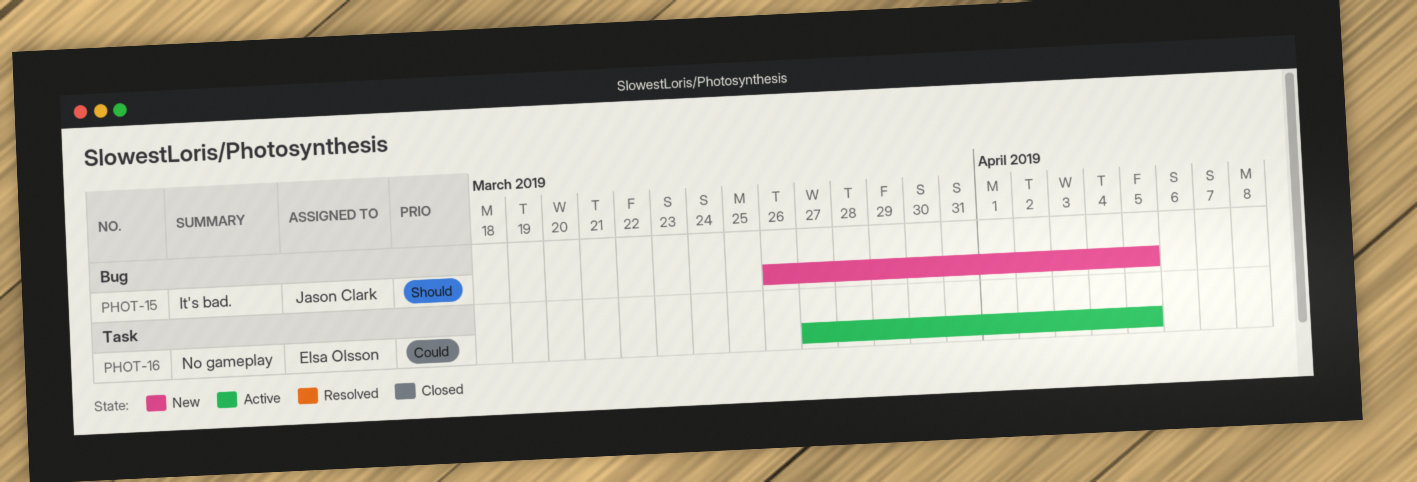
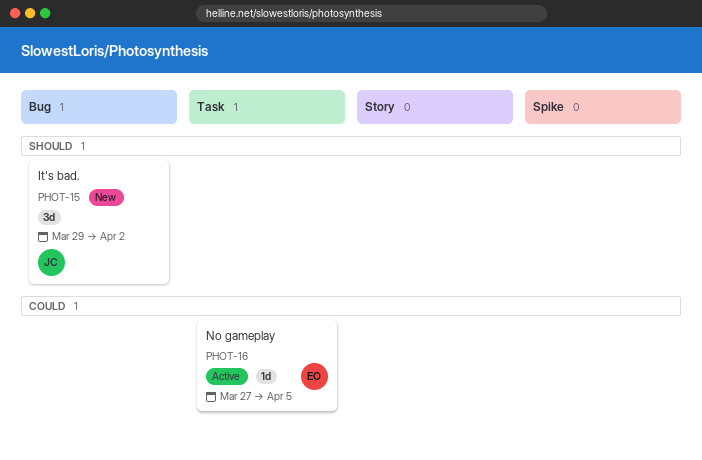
PHOT-15, start: Mar 26 -> Mar 29
PHOT-15, due: Apr 5 -> Apr 2

